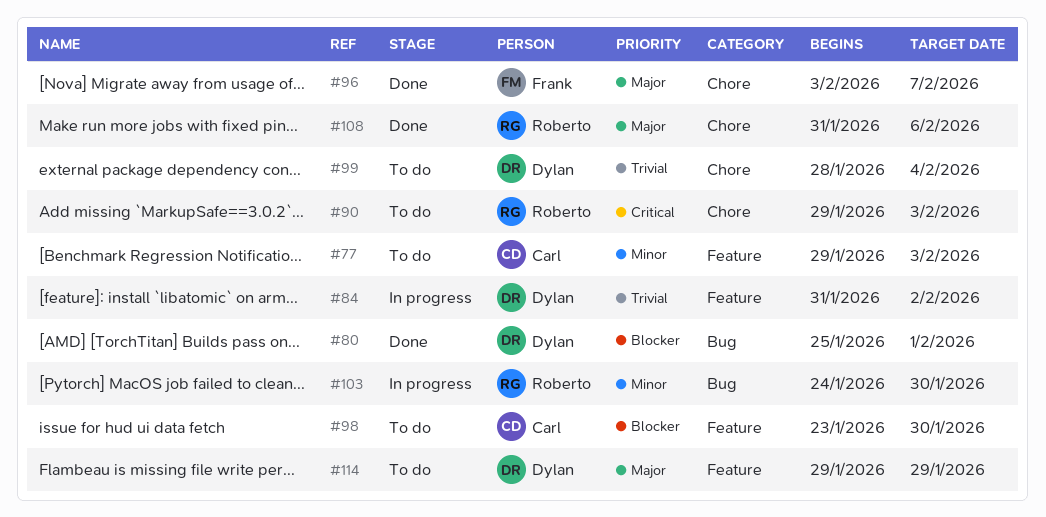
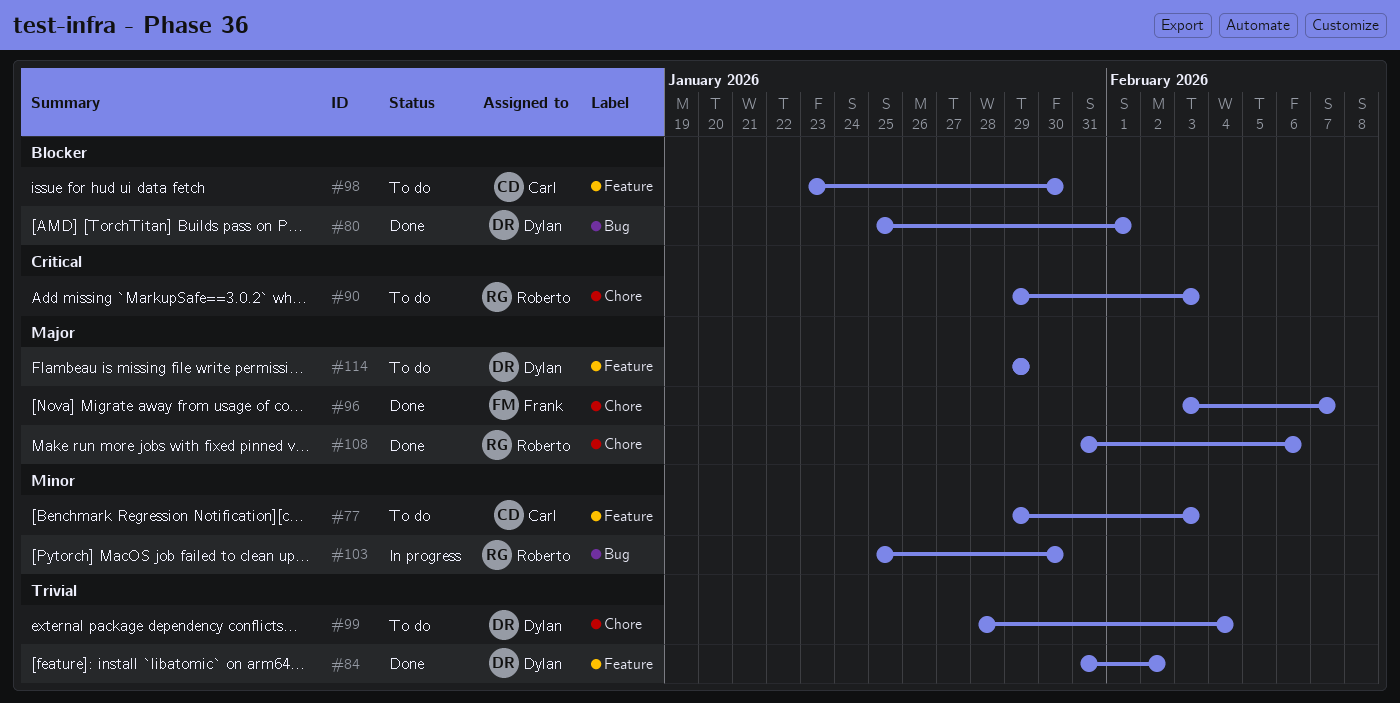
#84, status: In progress -> Done
#103, start: Jan 24 -> Jan 25

